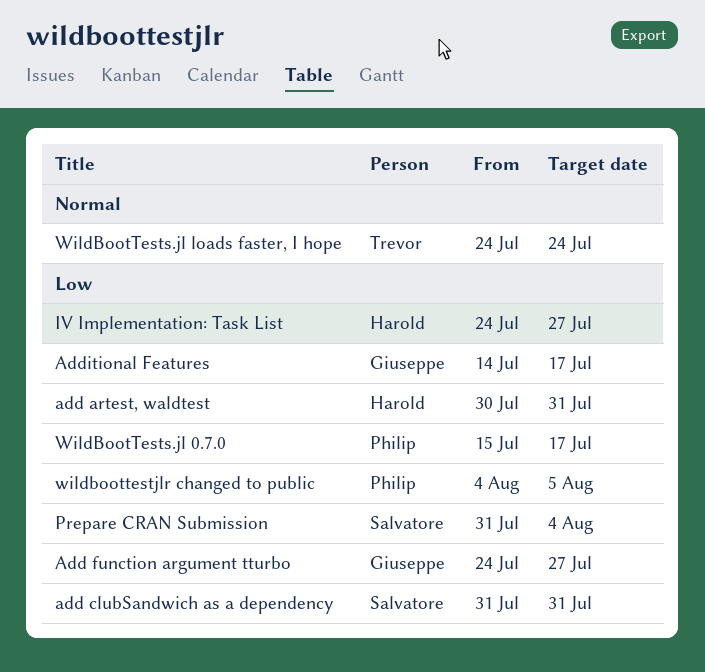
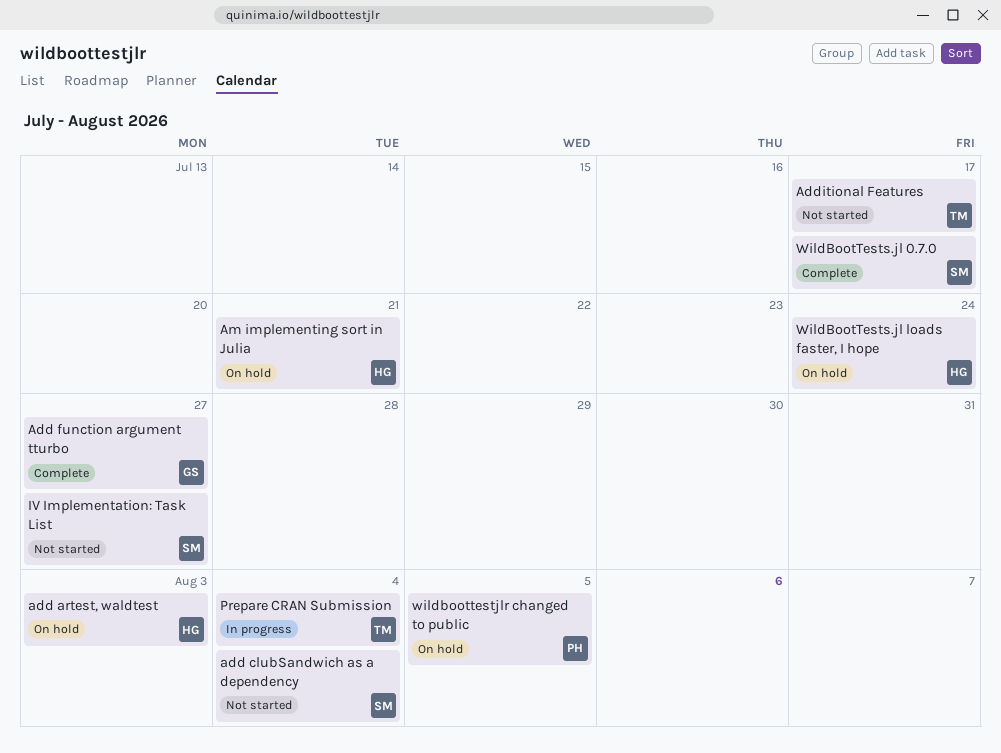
add artest, waldtest, due: Jul 31 -> Aug 3
add clubSandwich as a dependency, due: Jul 31 -> Aug 4
Additional Features, owner: Giuseppe -> Trevor
Am implementing sort in Julia: none -> present
IV Implementation: Task List, owner: Harold -> Salvatore
Prepare CRAN Submission, owner: Salvatore -> Trevor
WildBootTests.jl 0.7.0, owner: Philip -> Salvatore
WildBootTests.jl loads faster, I hope, owner: Trevor -> Harold

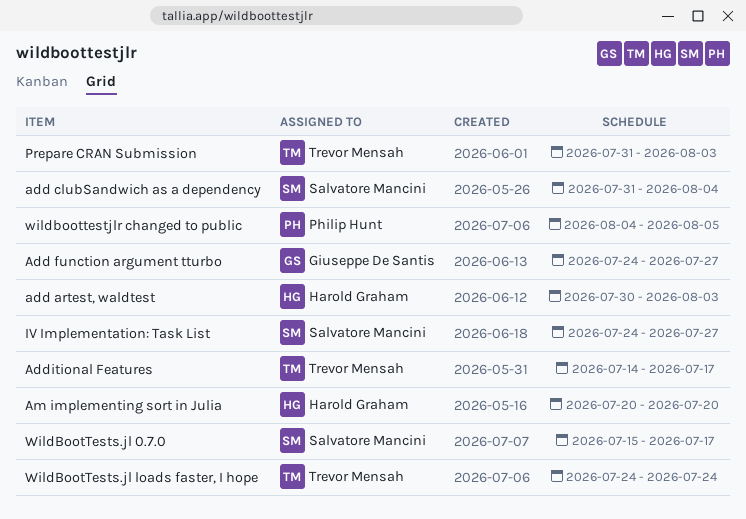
Am implementing sort in Julia, due: Jul 21 -> Jul 20
Prepare CRAN Submission, due: Aug 4 -> Aug 3
WildBootTests.jl loads faster, I hope, owner: Harold Graham -> Trevor Mensah

